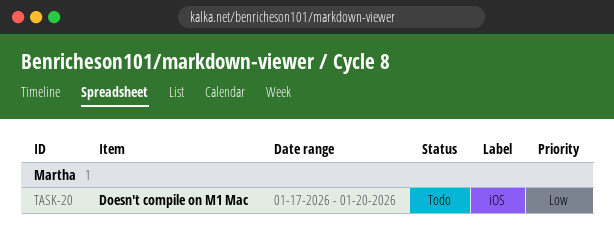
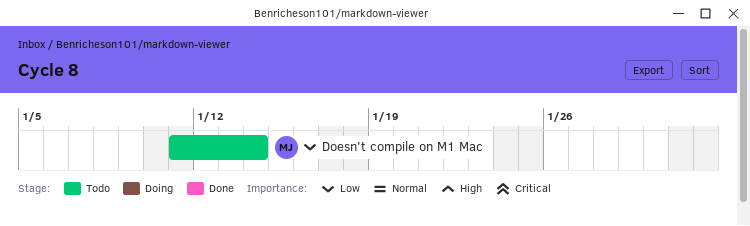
Doesn't compile on M1 Mac, start: Jan 17 -> Jan 11
Doesn't compile on M1 Mac, due: Jan 20 -> Jan 14

